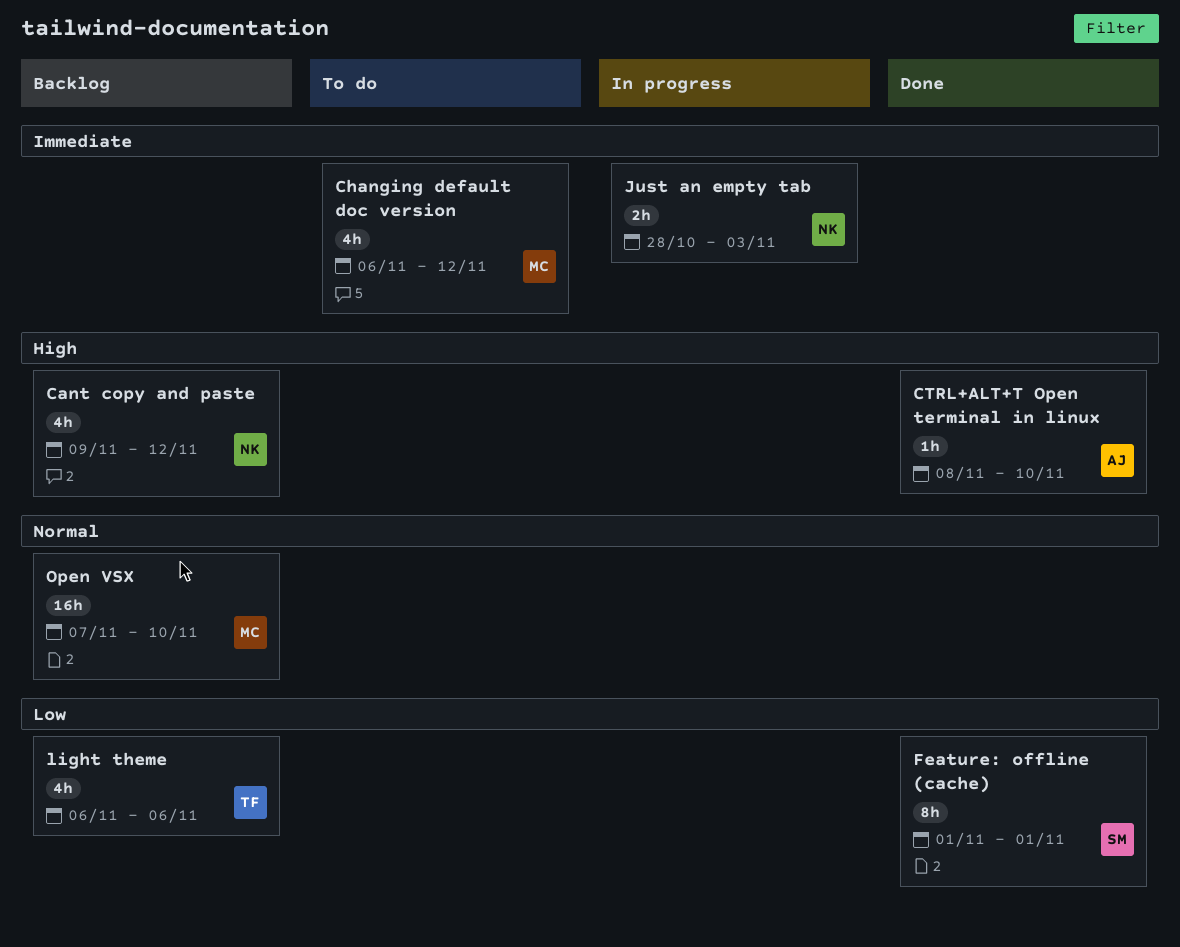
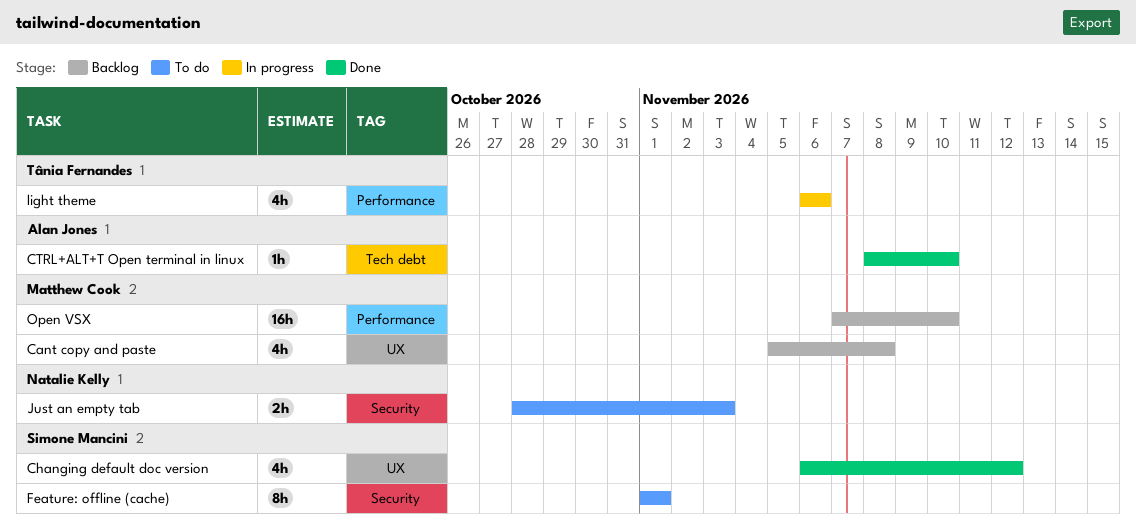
Cant copy and paste, owner: Natalie Kelly -> Matthew Cook
Cant copy and paste, start: Nov 9 -> Nov 5
Cant copy and paste, due: Nov 12 -> Nov 8
Changing default doc version, status: To do -> Done
Changing default doc version, owner: Matthew Cook -> Simone Mancini
Feature: offline (cache), status: Done -> To do
Just an empty tab, status: In progress -> To do
light theme, status: Backlog -> In progress

